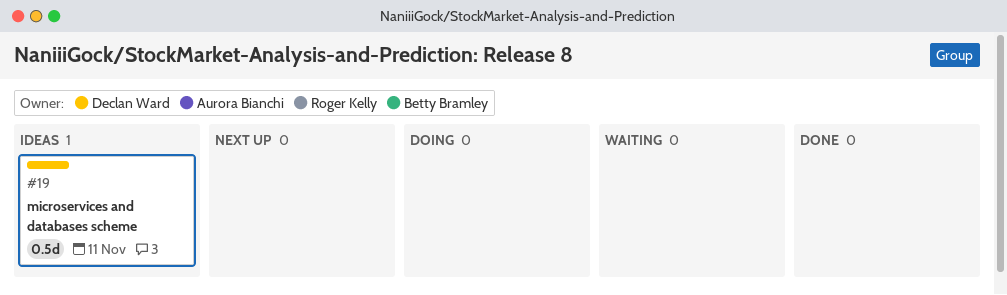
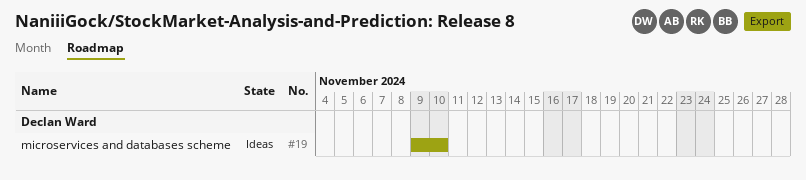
#19, due: Nov 11 -> Nov 10

